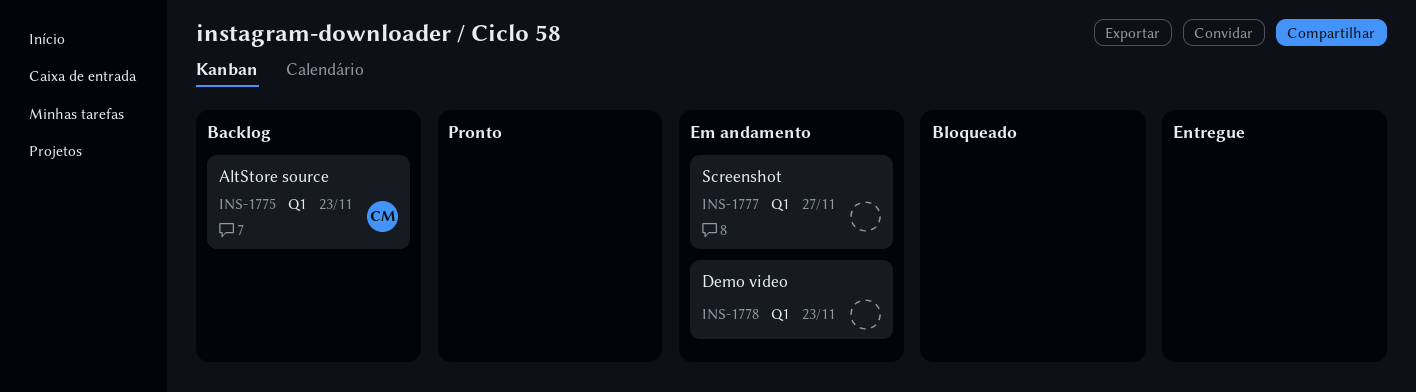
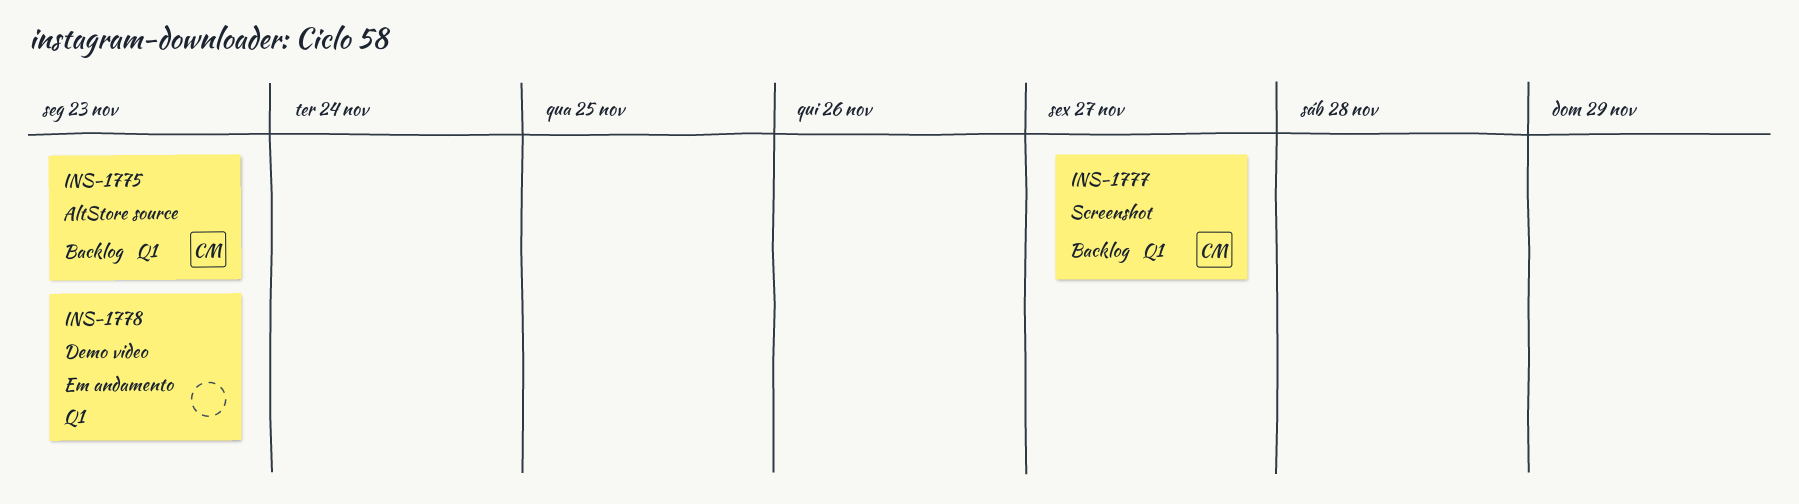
INS-1777, status: Em andamento -> Backlog
INS-1777, owner: none -> CM

